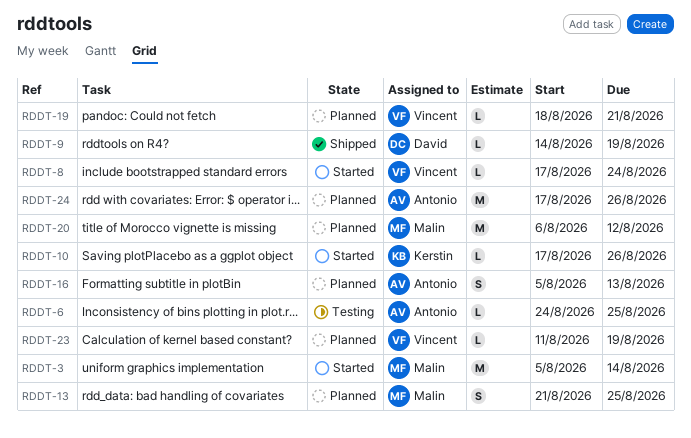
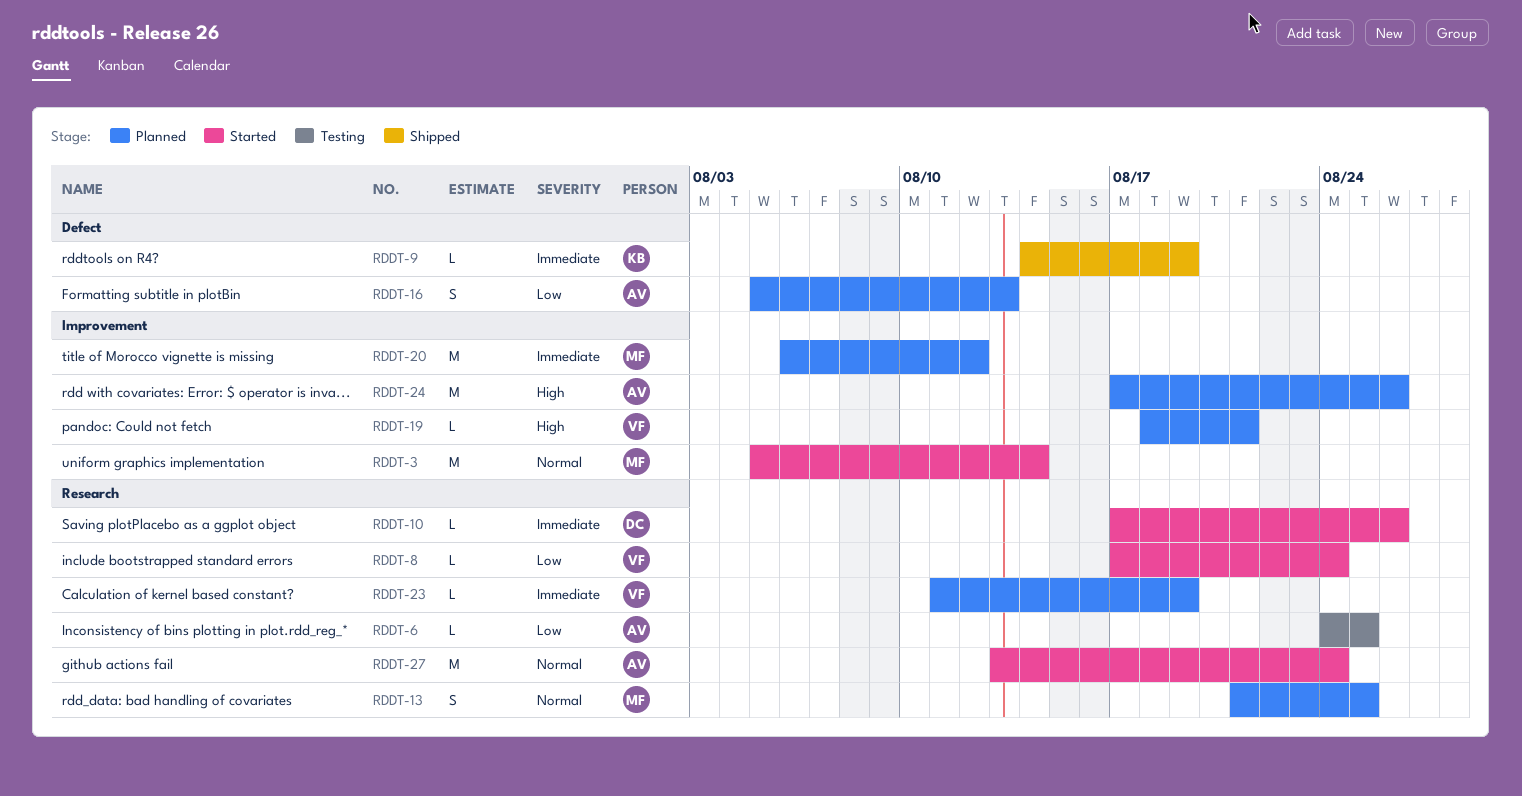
RDDT-9, owner: David -> Kerstin
RDDT-10, owner: Kerstin -> David
RDDT-27: none -> present

